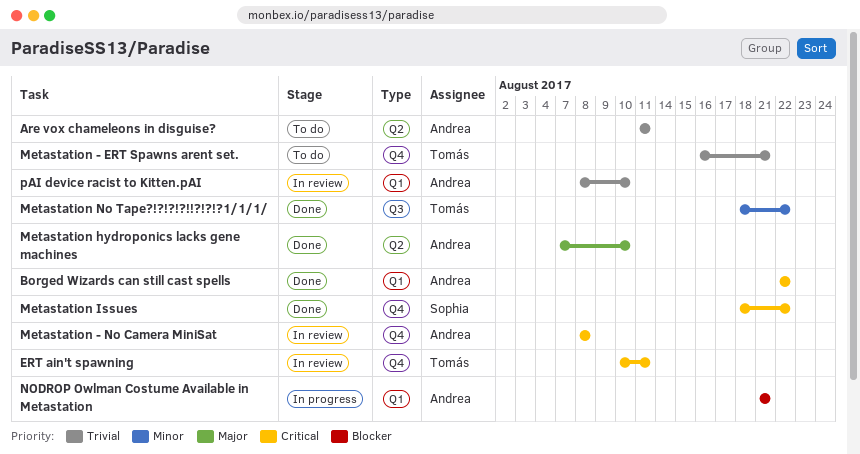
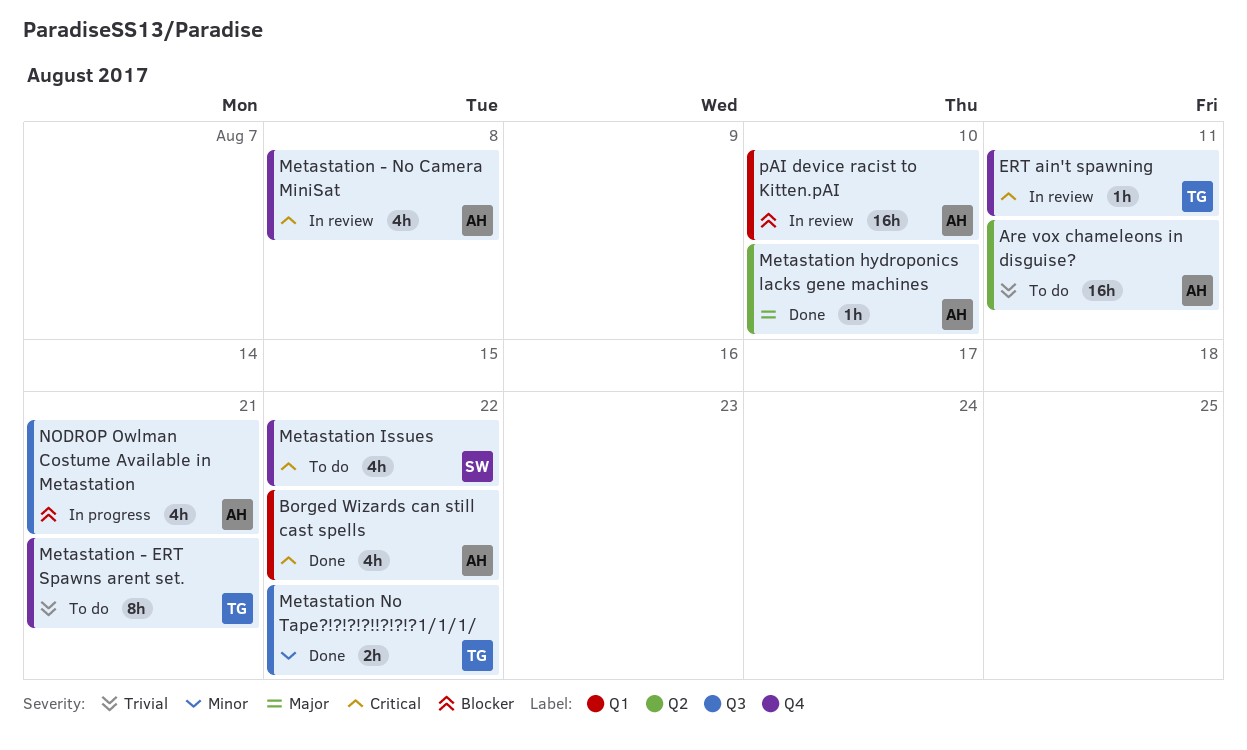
Metastation Issues, status: Done -> To do
NODROP Owlman Costume Available in Metastation, label: Q1 -> Q3
pAI device racist to Kitten.pAI, priority: Trivial -> Blocker

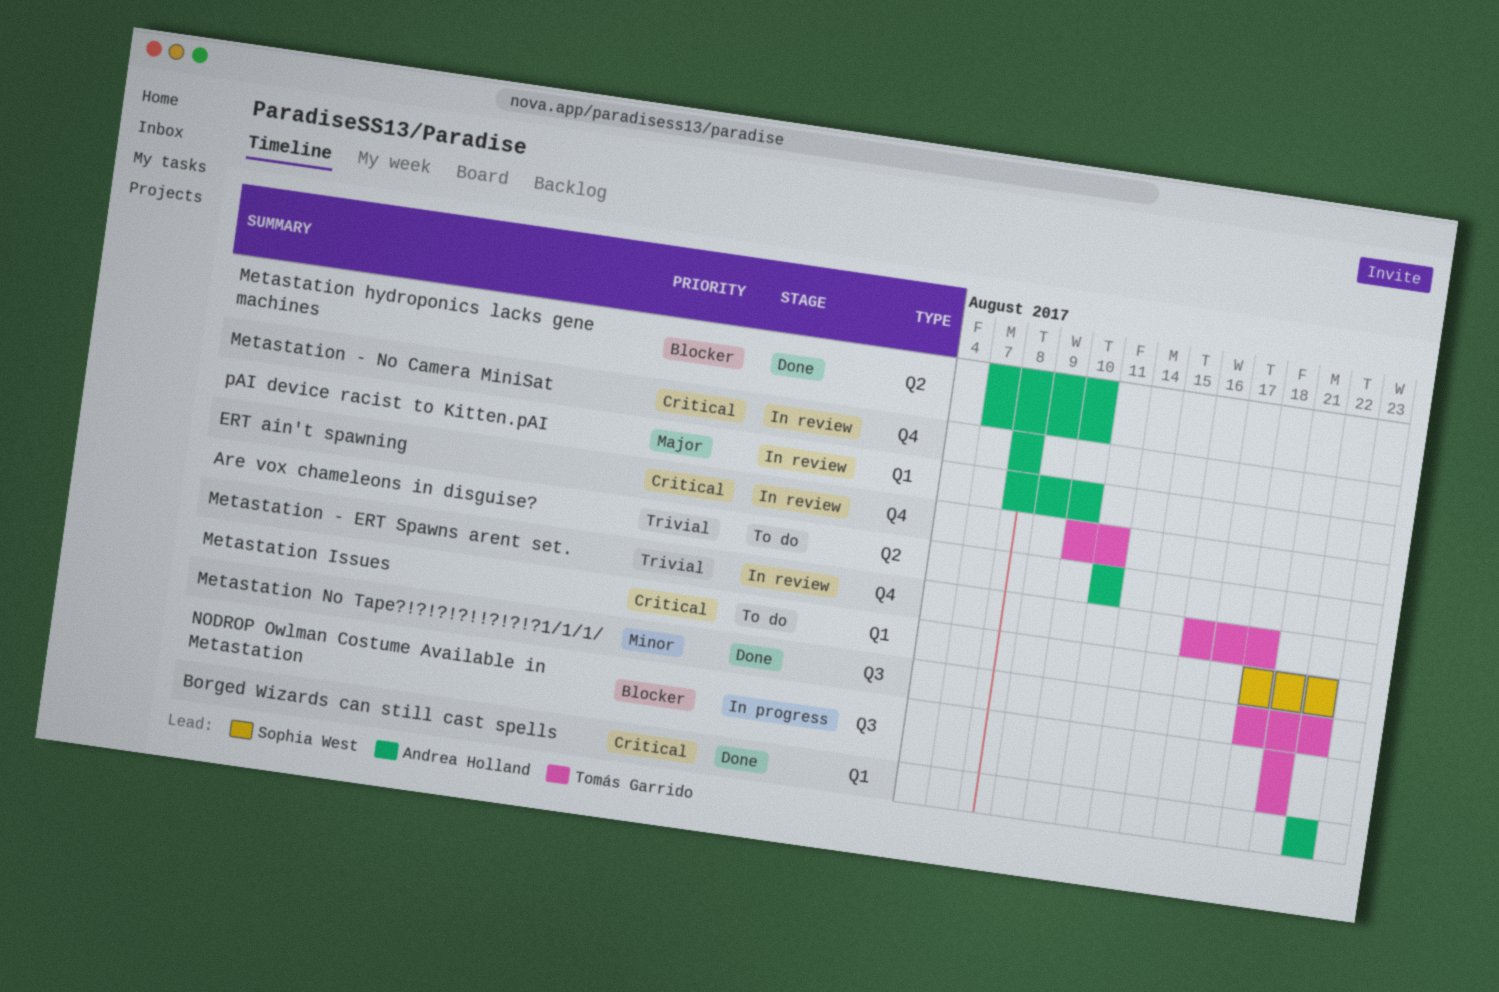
Metastation - ERT Spawns arent set., status: To do -> In review
Metastation - ERT Spawns arent set., due: Aug 21 -> Aug 18
Metastation hydroponics lacks gene machines, priority: Major -> Blocker
Metastation Issues, label: Q4 -> Q1
NODROP Owlman Costume Available in Metastation, owner: Andrea Holland -> Tomás Garrido
pAI device racist to Kitten.pAI, priority: Blocker -> Major

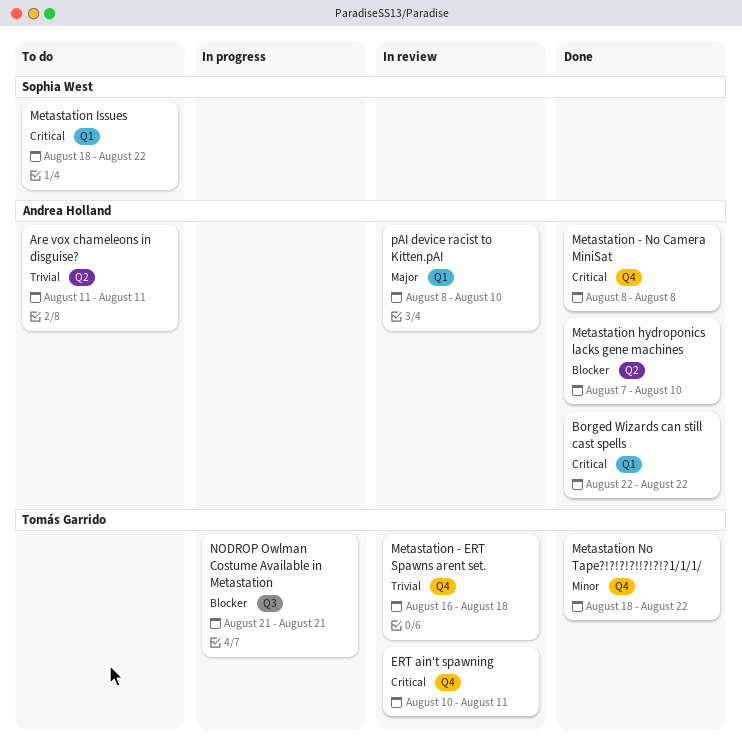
Metastation - No Camera MiniSat, status: In review -> Done
Metastation No Tape?!?!?!?!!?!?!?1/1/1/, label: Q3 -> Q4

